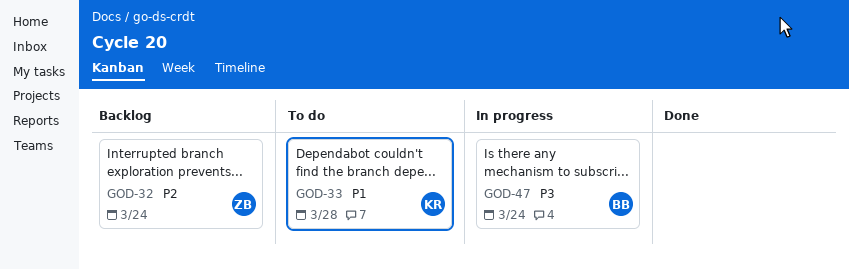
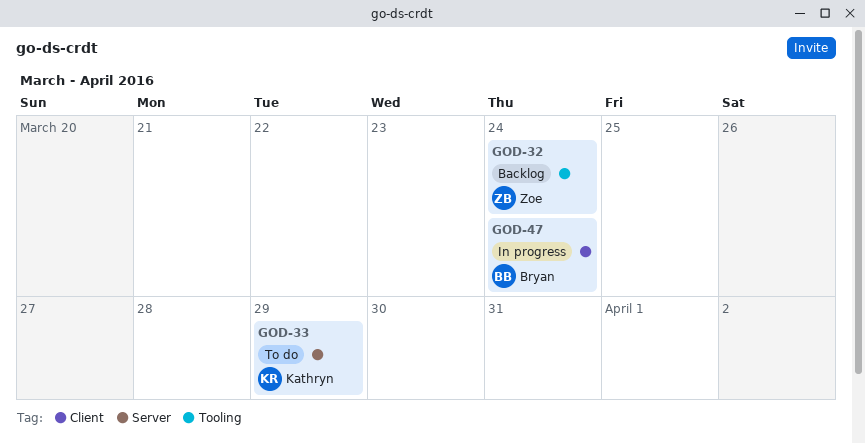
GOD-33, due: Mar 28 -> Mar 29

